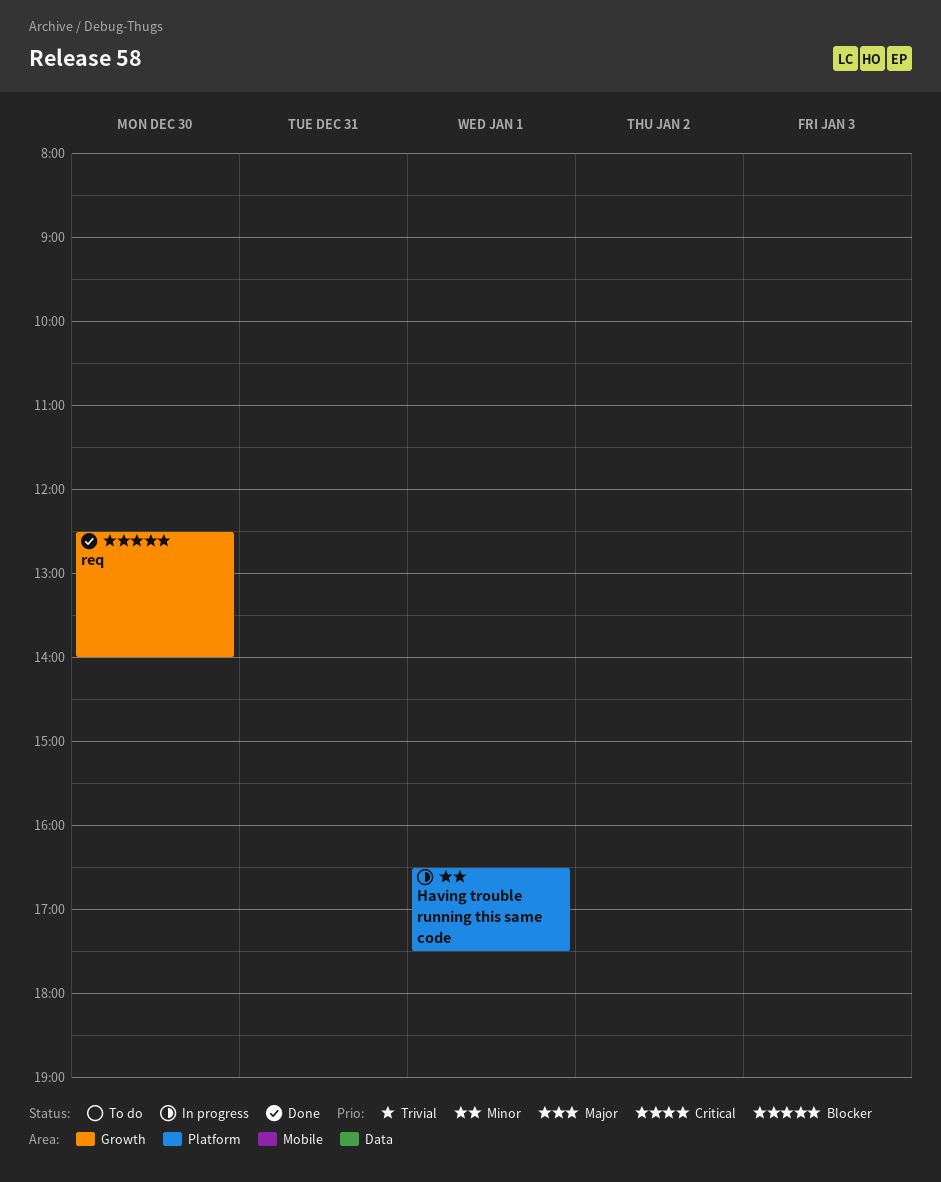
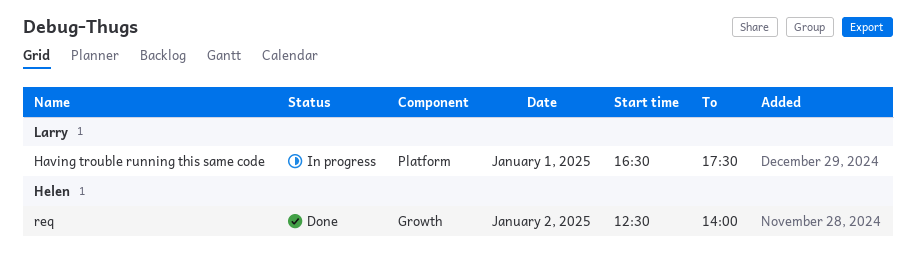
req, day: Dec 30 -> Jan 2

